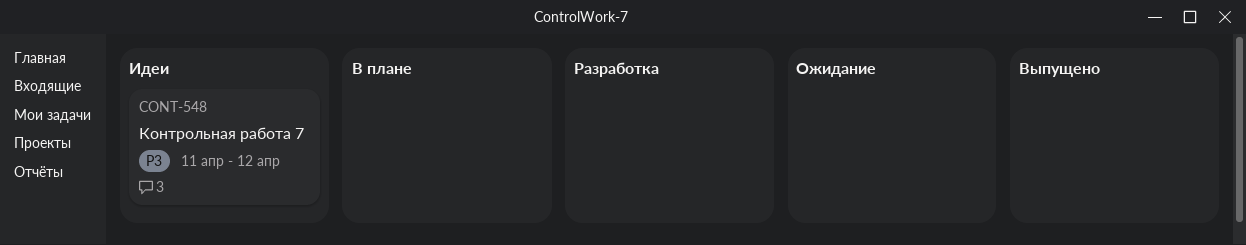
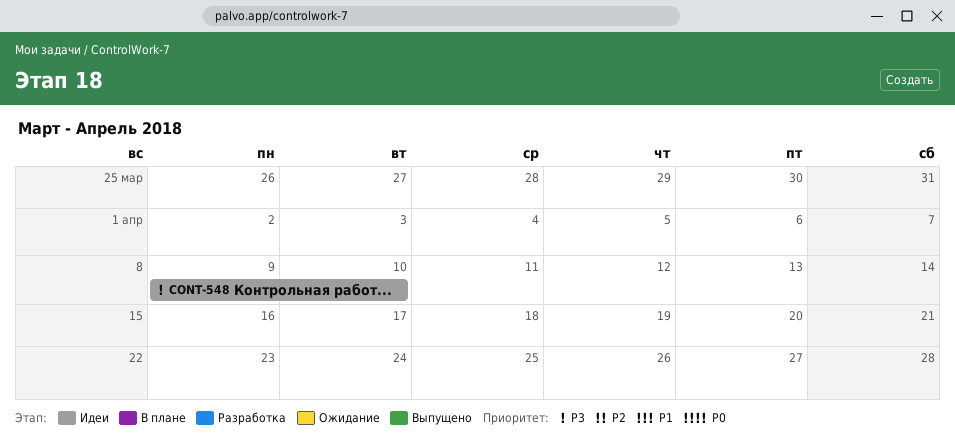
CONT-548, start: Apr 11 -> Apr 9
CONT-548, due: Apr 12 -> Apr 10

